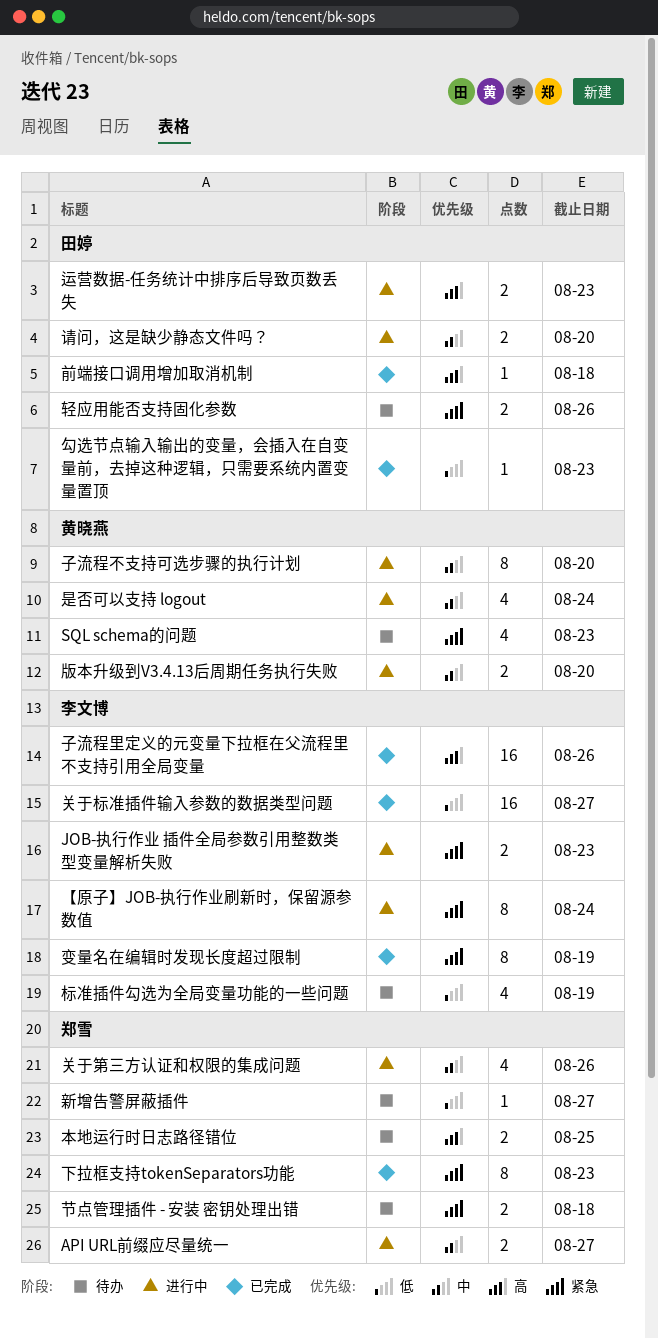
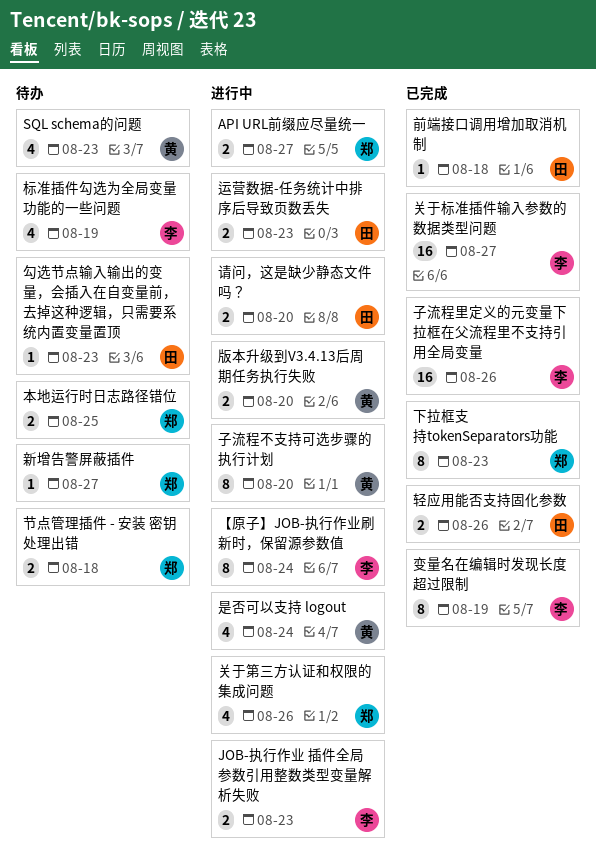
勾选节点输入输出的变量，会插入在自变量前，去掉这种逻辑，只需要系统内置变量置顶, status: 已完成 -> 待办
轻应用能否支持固化参数, status: 待办 -> 已完成

